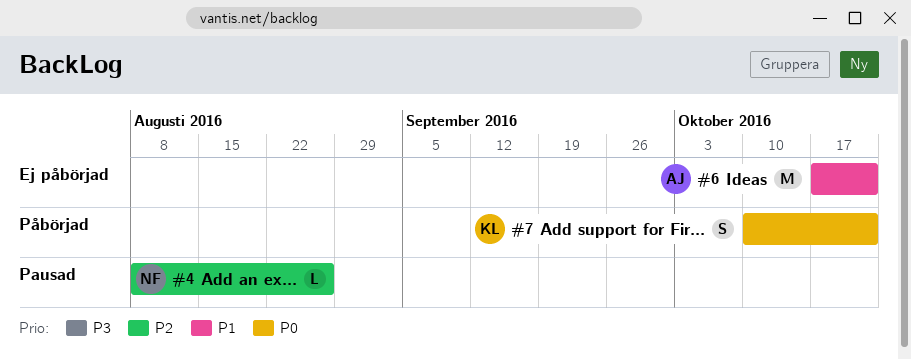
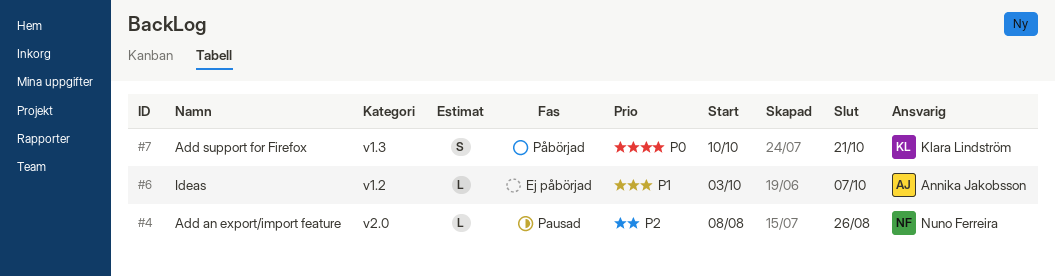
#6, estimate: M -> L
#6, start: Oct 17 -> Oct 3
#6, due: Oct 21 -> Oct 7

